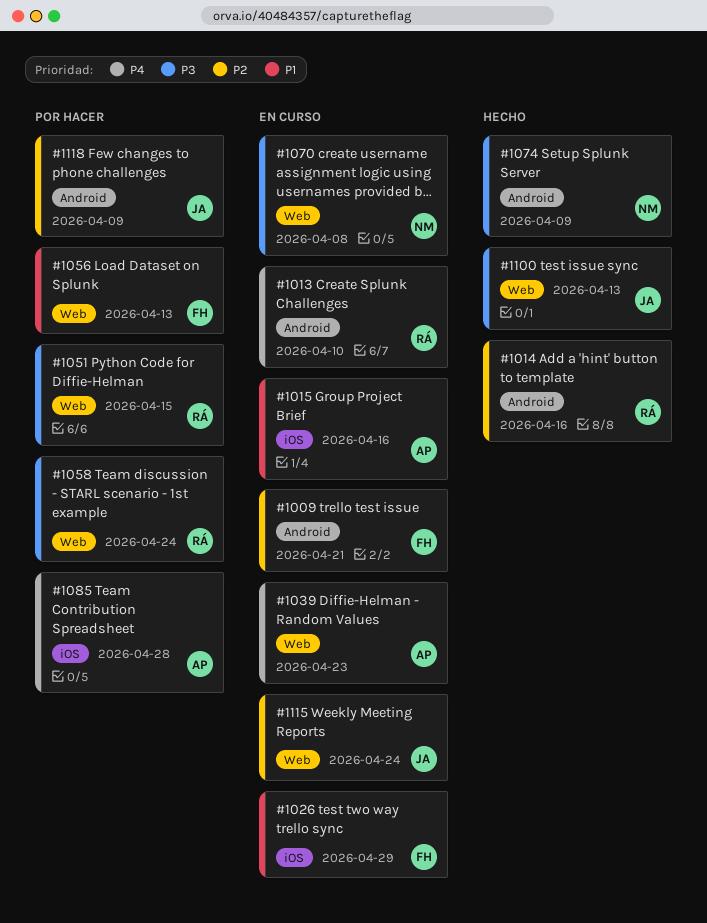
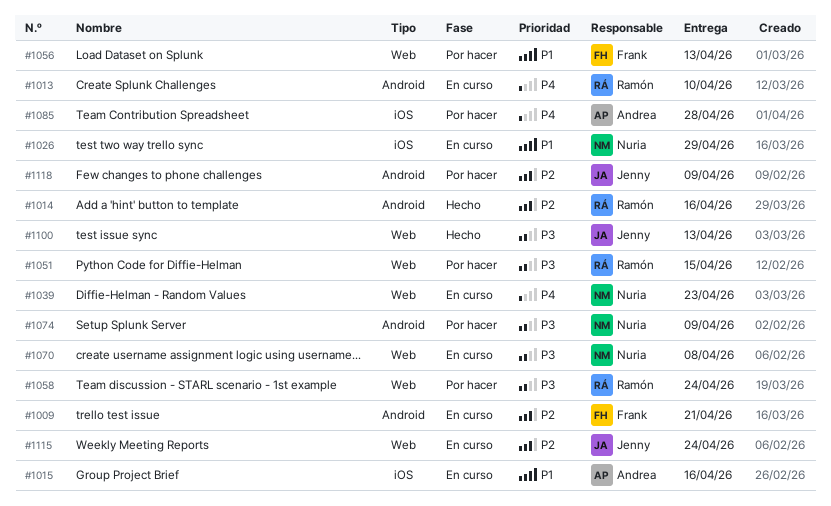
#1026, owner: Frank -> Nuria
#1039, owner: Andrea -> Nuria
#1074, status: Hecho -> Por hacer

